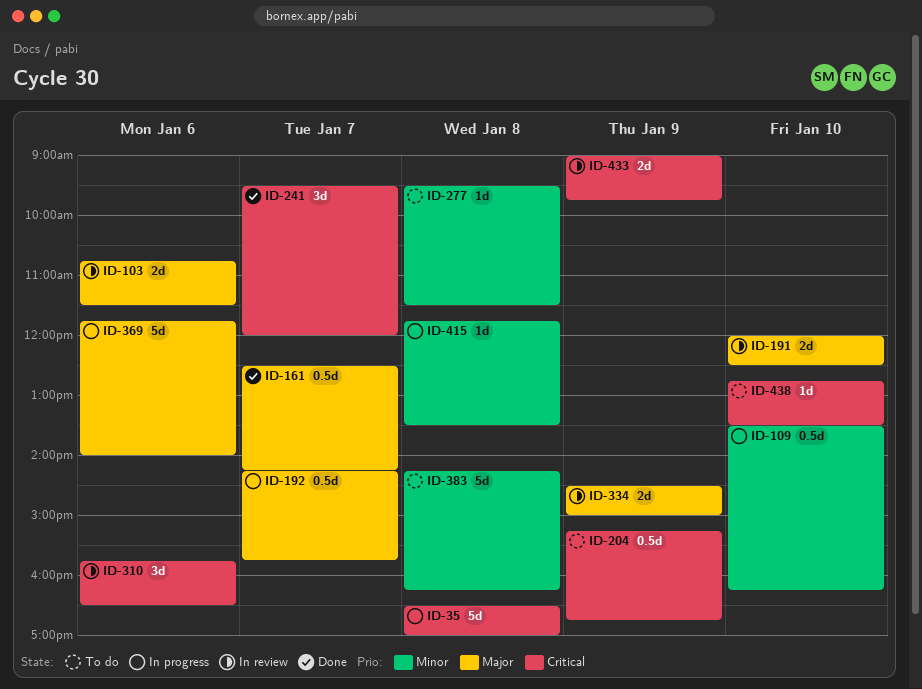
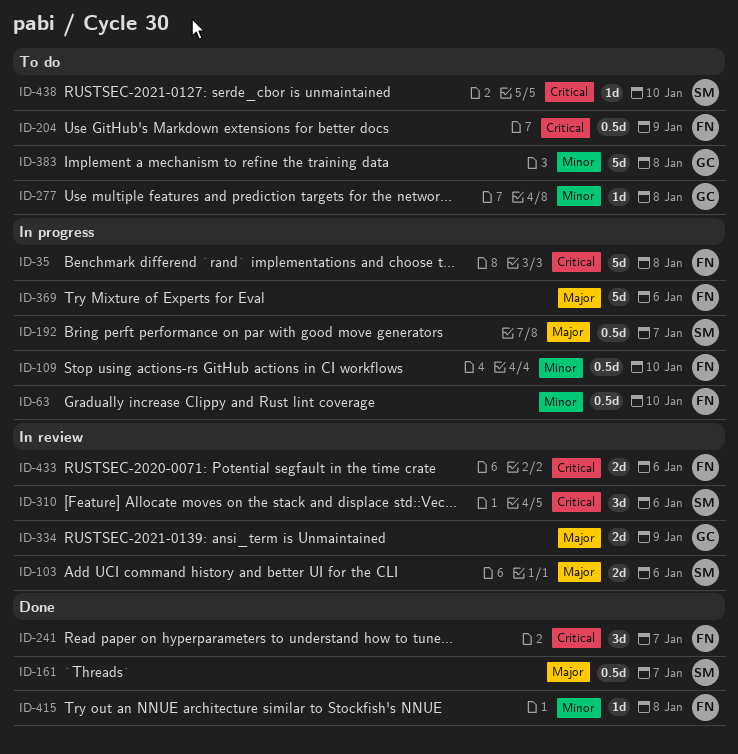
ID-63: none -> present
ID-191: present -> none
ID-415, status: In progress -> Done
ID-433, day: Jan 9 -> Jan 6

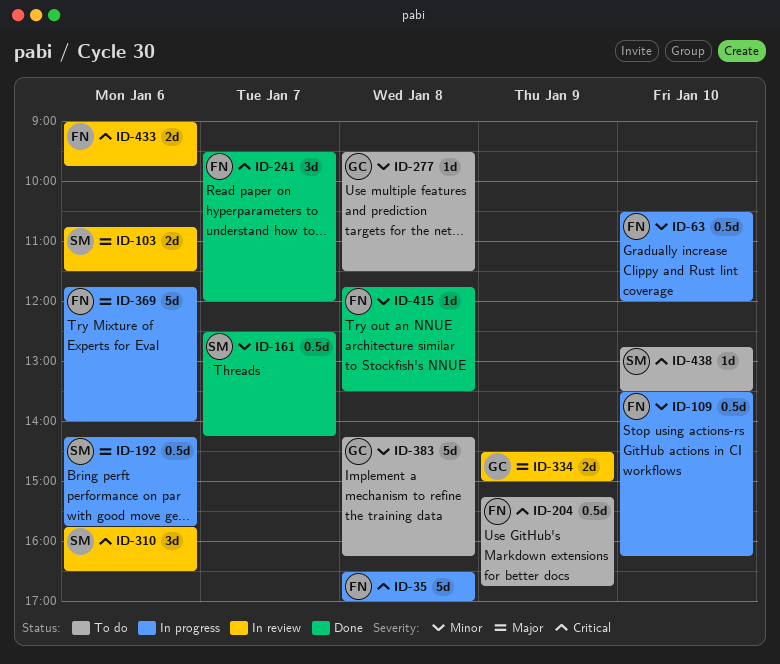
ID-161, priority: Major -> Minor
ID-192, day: Jan 7 -> Jan 6

